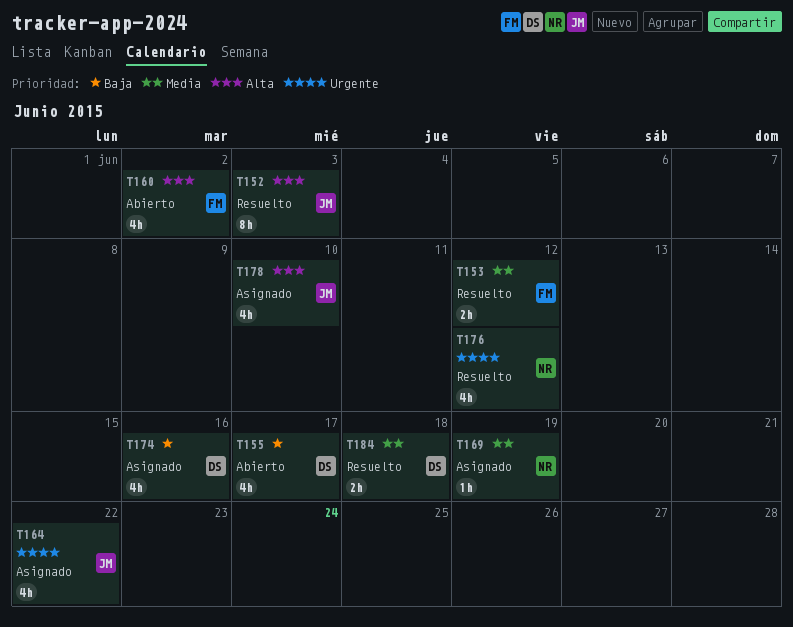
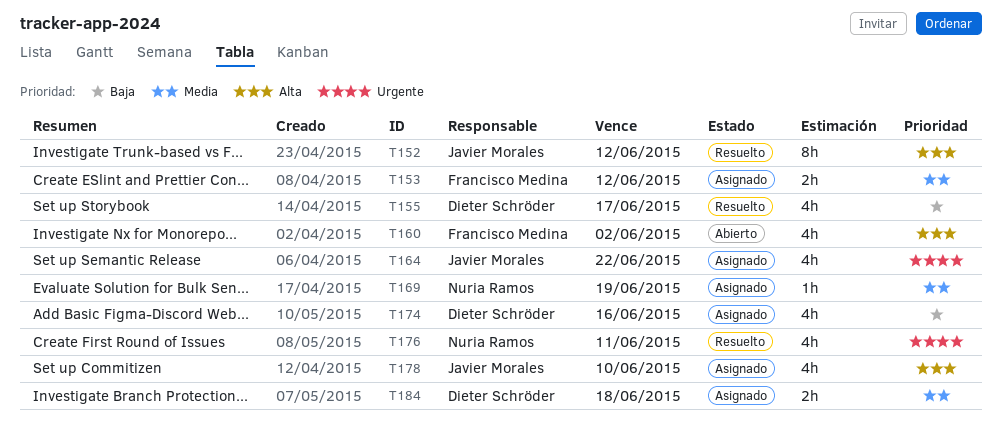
T152, due: Jun 3 -> Jun 12
T153, status: Resuelto -> Asignado
T155, status: Abierto -> Resuelto
T176, due: Jun 12 -> Jun 11
T184, status: Resuelto -> Asignado

